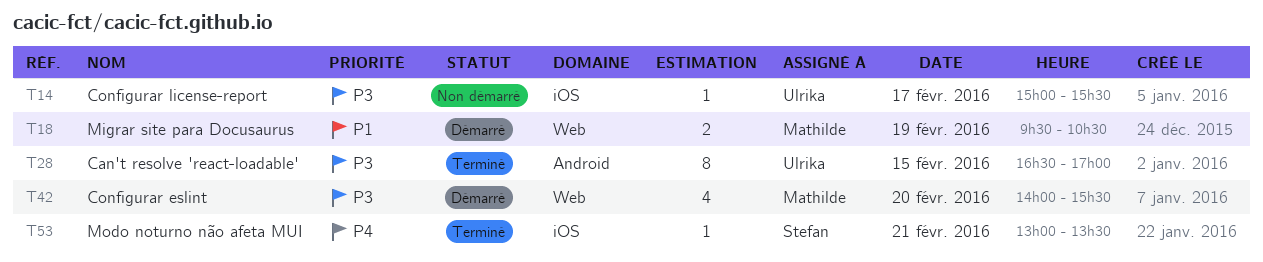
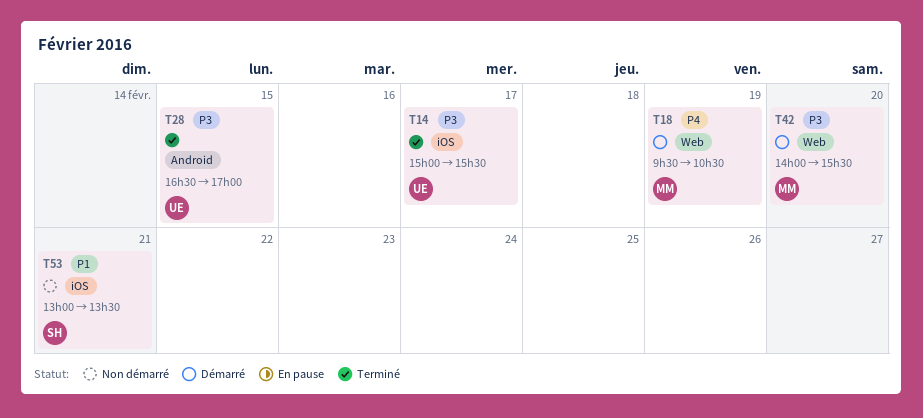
T14, status: Non démarré -> Terminé
T18, priority: P1 -> P4
T53, status: Terminé -> Non démarré
T53, priority: P4 -> P1

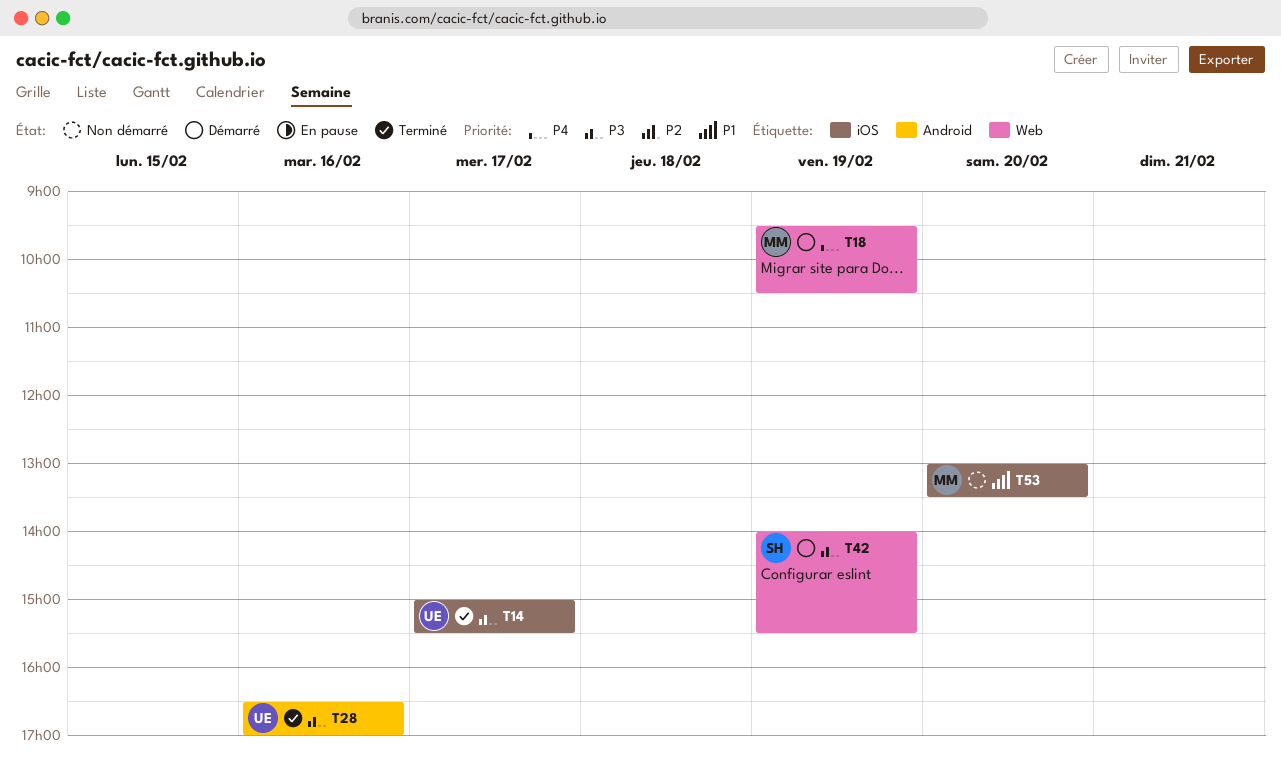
T28, day: Feb 15 -> Feb 16
T42, owner: MM -> SH
T42, day: Feb 20 -> Feb 19
T53, owner: SH -> MM
T53, day: Feb 21 -> Feb 20

